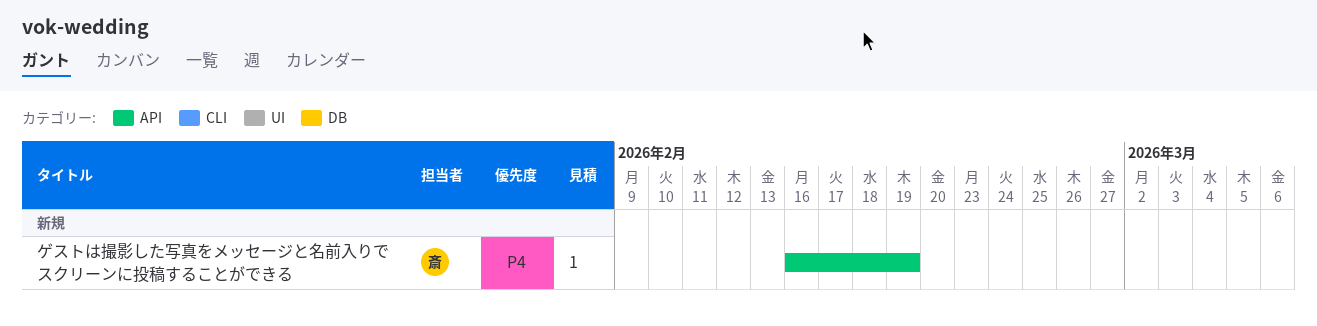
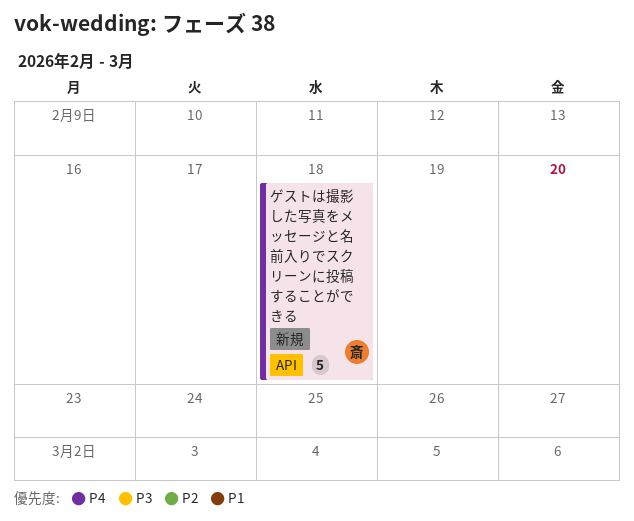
ゲストは撮影した写真をメッセージと名前入りでスクリーンに投稿することができる, estimate: 1 -> 5
ゲストは撮影した写真をメッセージと名前入りでスクリーンに投稿することができる, due: Feb 19 -> Feb 18

